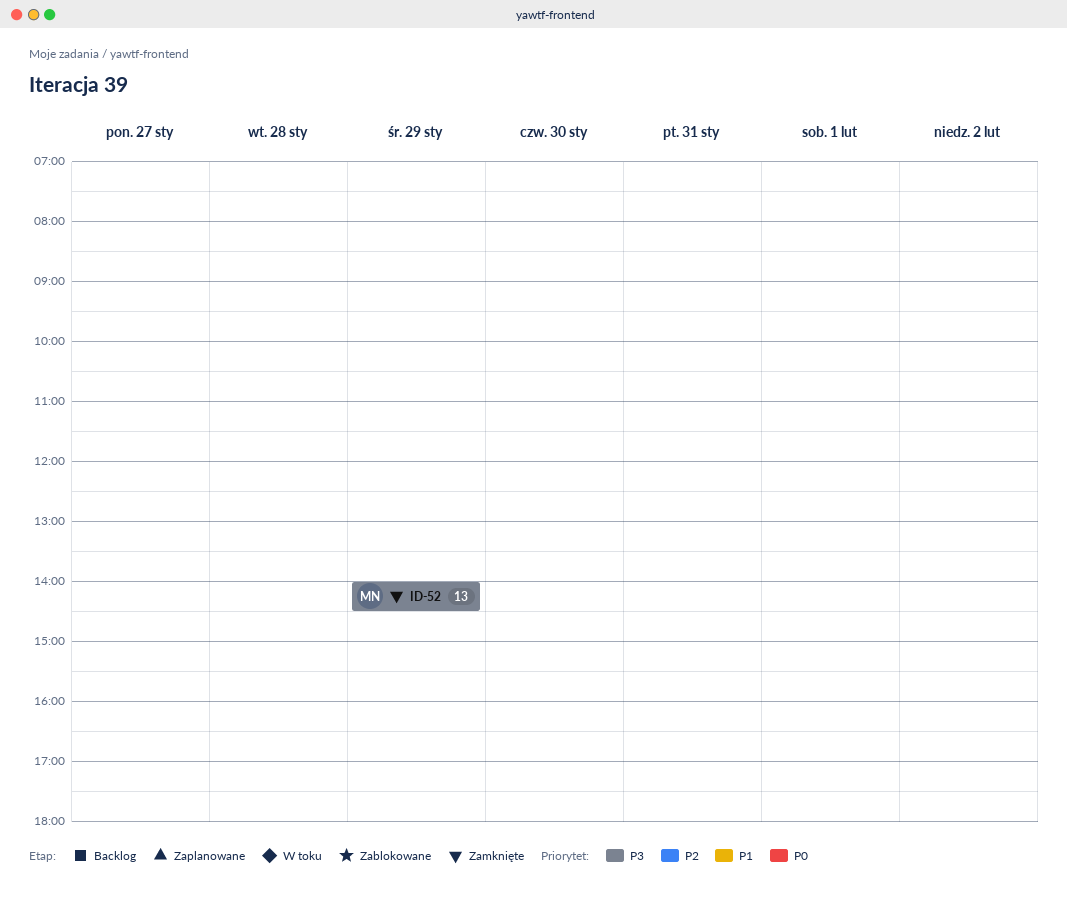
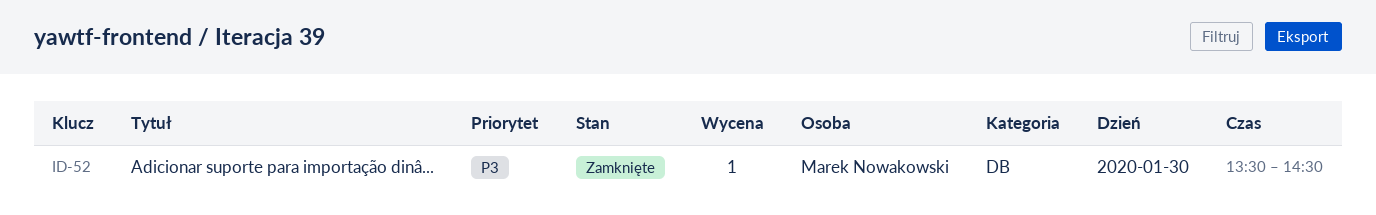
ID-52, estimate: 13 -> 1
ID-52, day: Jan 29 -> Jan 30
ID-52, begins: 14:00 -> 13:30

